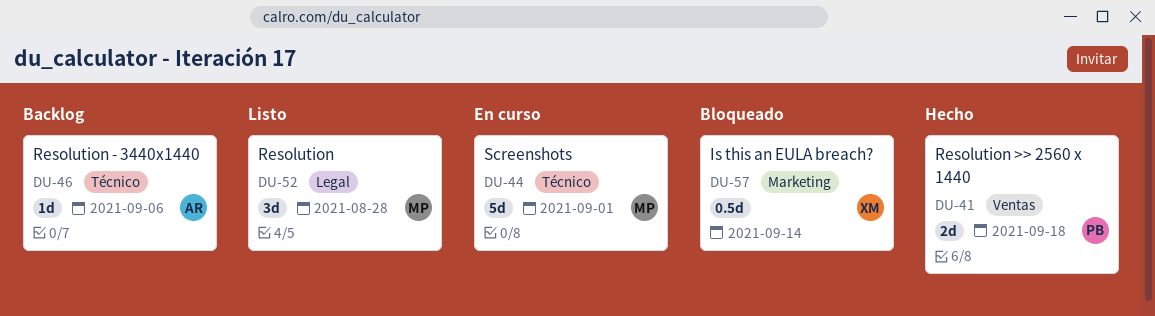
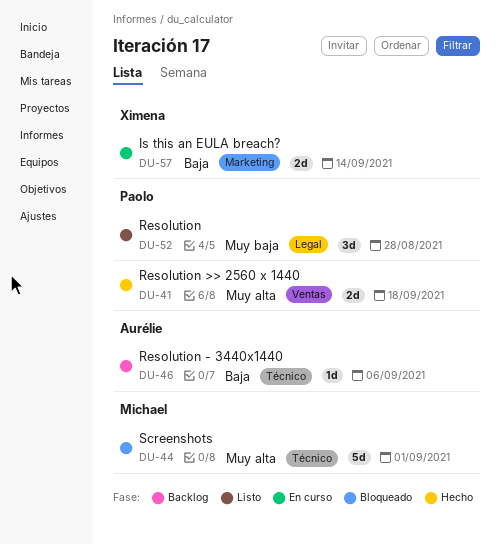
DU-44, status: En curso -> Bloqueado
DU-52, owner: Michael -> Paolo
DU-57, status: Bloqueado -> En curso
DU-57, estimate: 0.5d -> 2d

